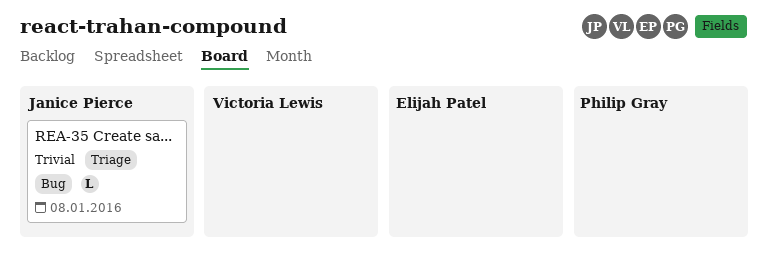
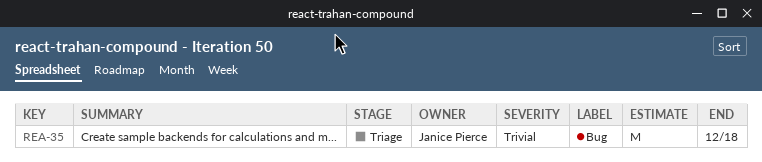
REA-35, estimate: L -> M
REA-35, due: Jan 8 -> Dec 18

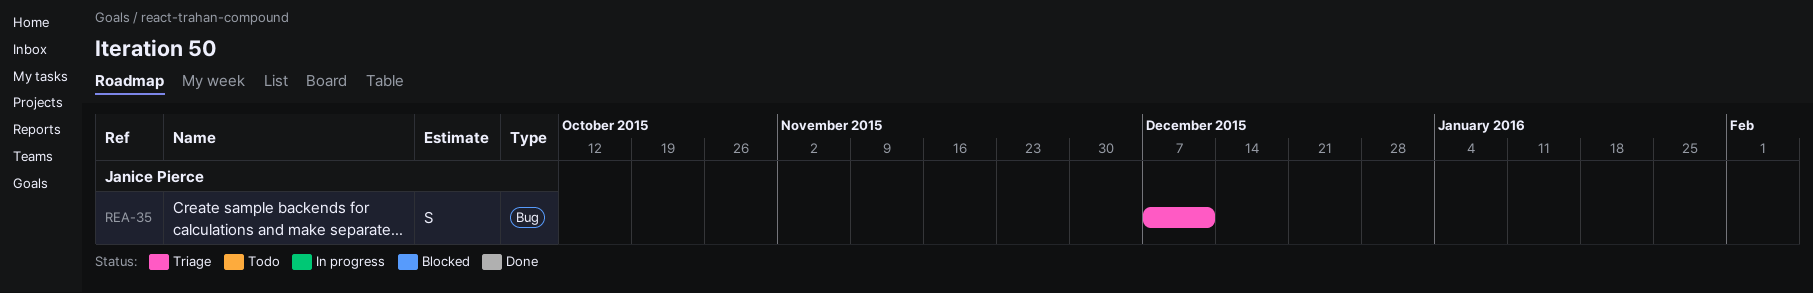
REA-35, estimate: M -> S
REA-35, due: Dec 18 -> Dec 11

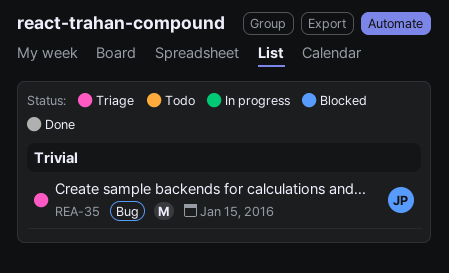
REA-35, estimate: S -> M
REA-35, due: Dec 11 -> Jan 15

